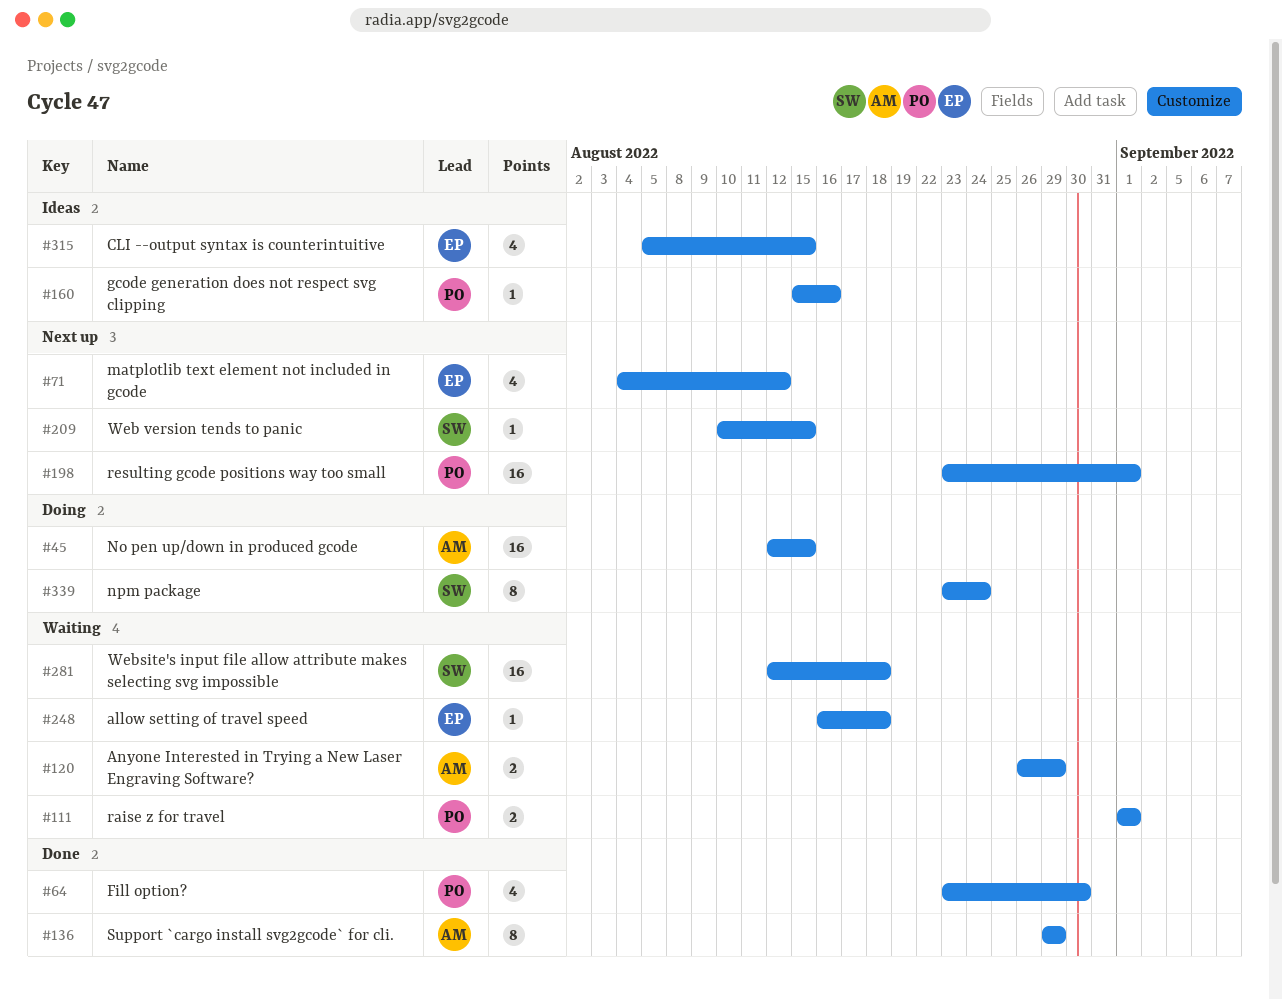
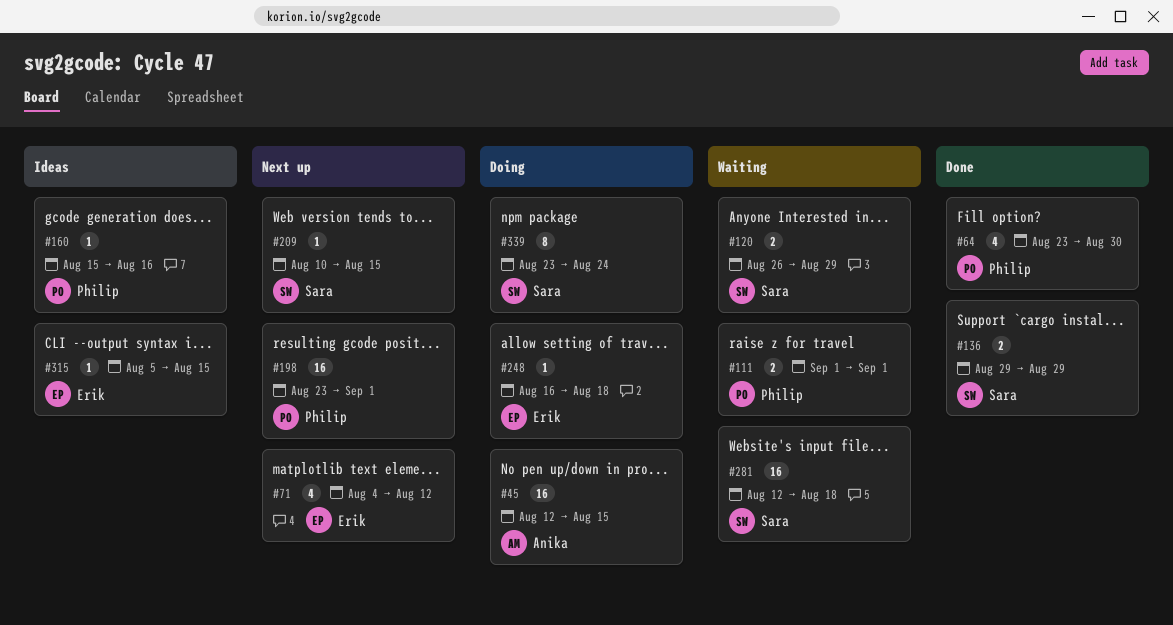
#120, owner: Anika -> Sara
#136, owner: Anika -> Sara
#136, estimate: 8 -> 2
#248, status: Waiting -> Doing
#315, estimate: 4 -> 1

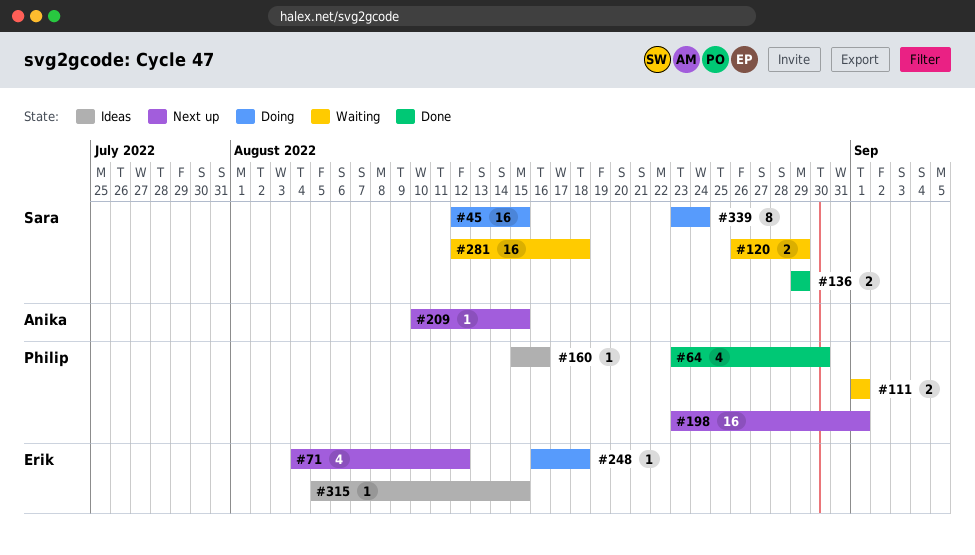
#45, owner: Anika -> Sara
#209, owner: Sara -> Anika

